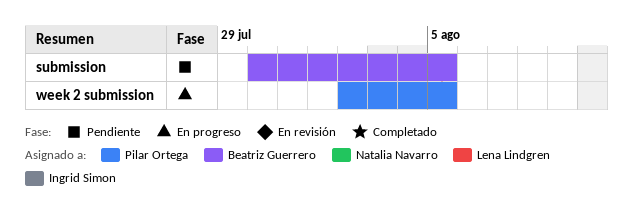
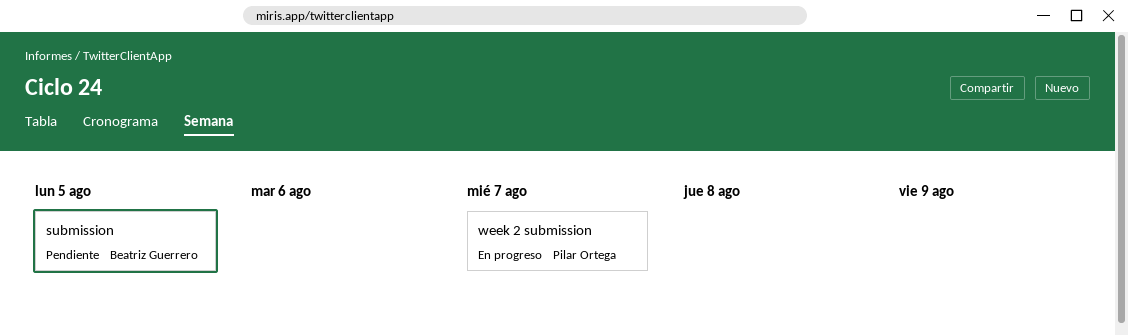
week 2 submission, due: Aug 5 -> Aug 7

